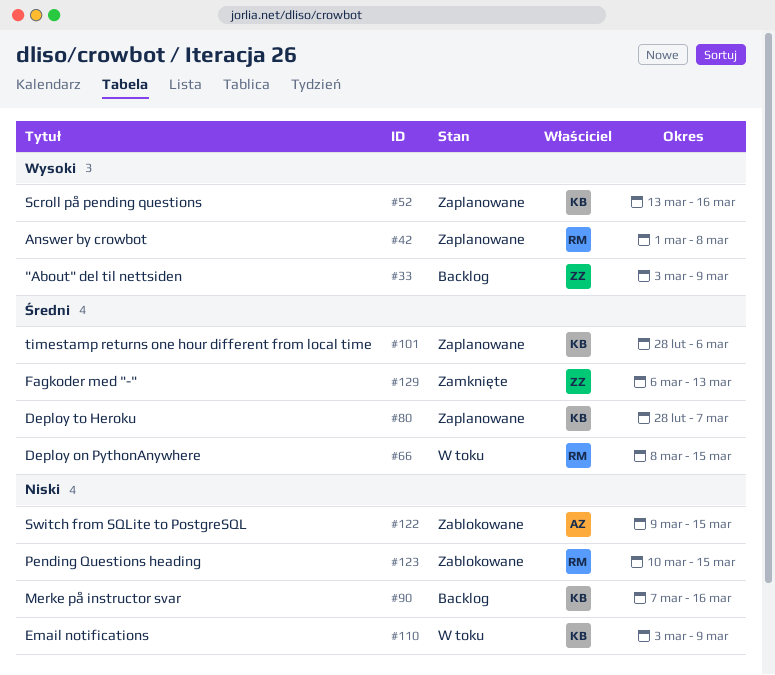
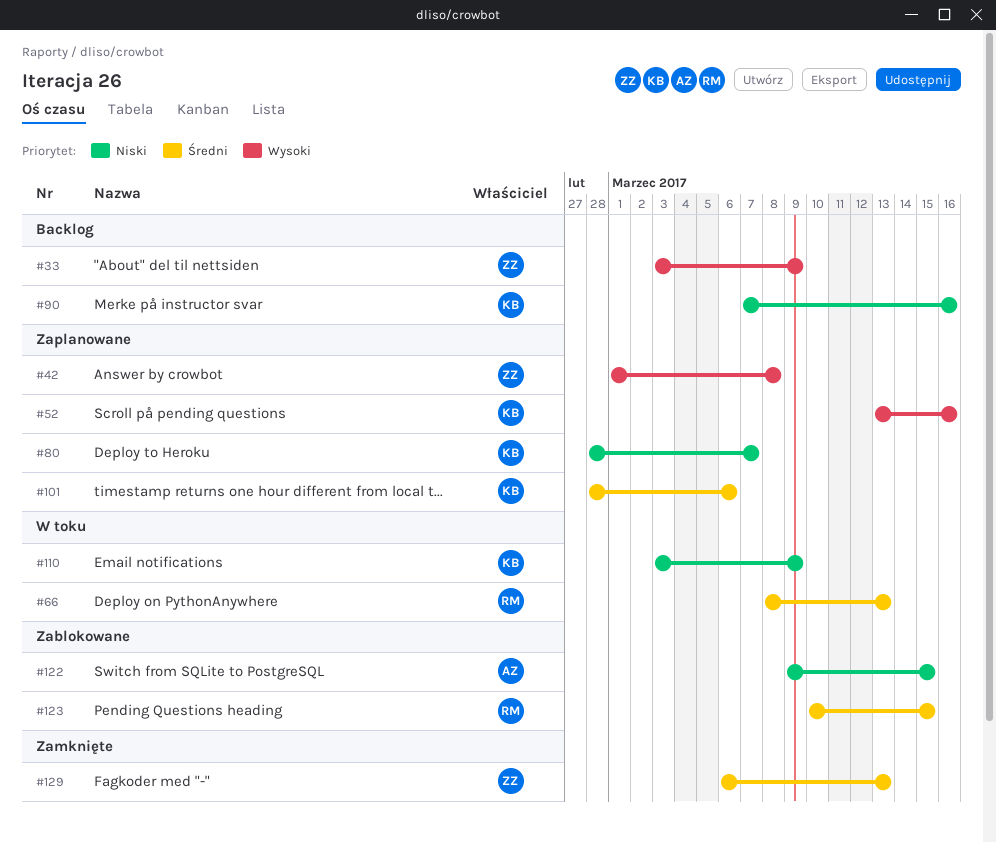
#42, owner: RM -> ZZ
#66, due: Mar 15 -> Mar 13
#80, priority: Średni -> Niski
#123, priority: Niski -> Średni

